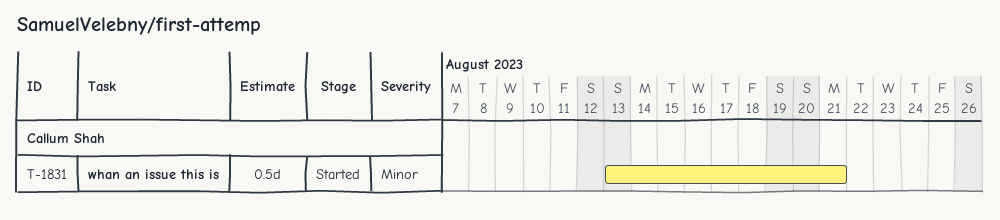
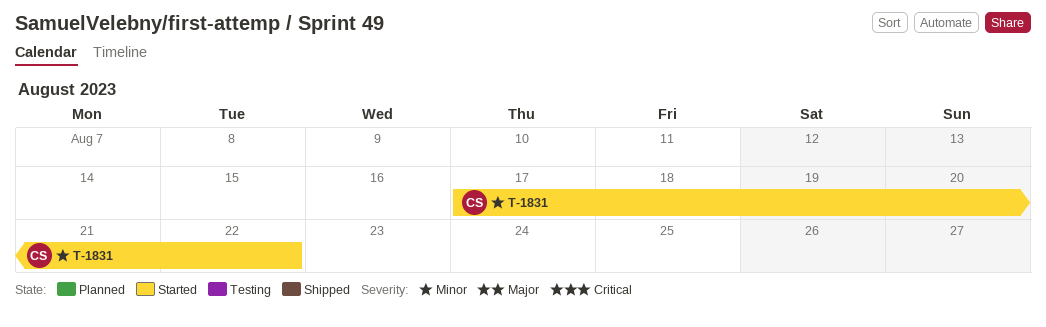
T-1831, start: Aug 13 -> Aug 17
T-1831, due: Aug 21 -> Aug 22

